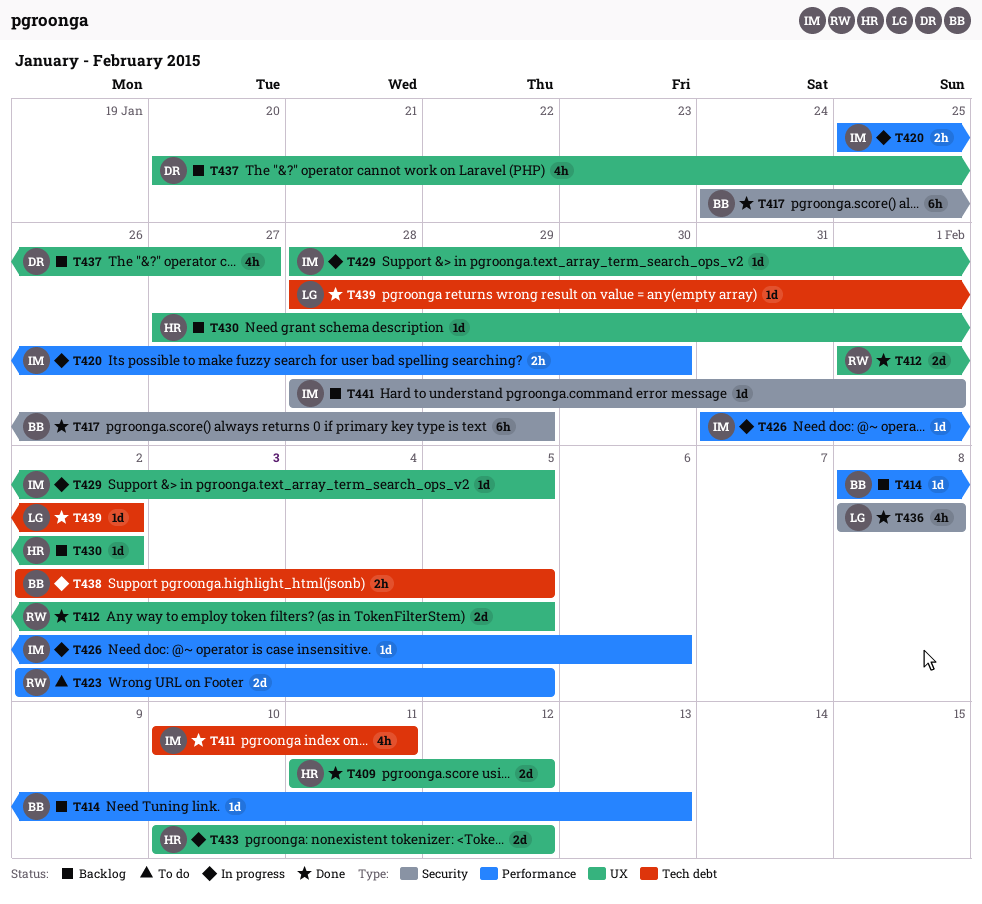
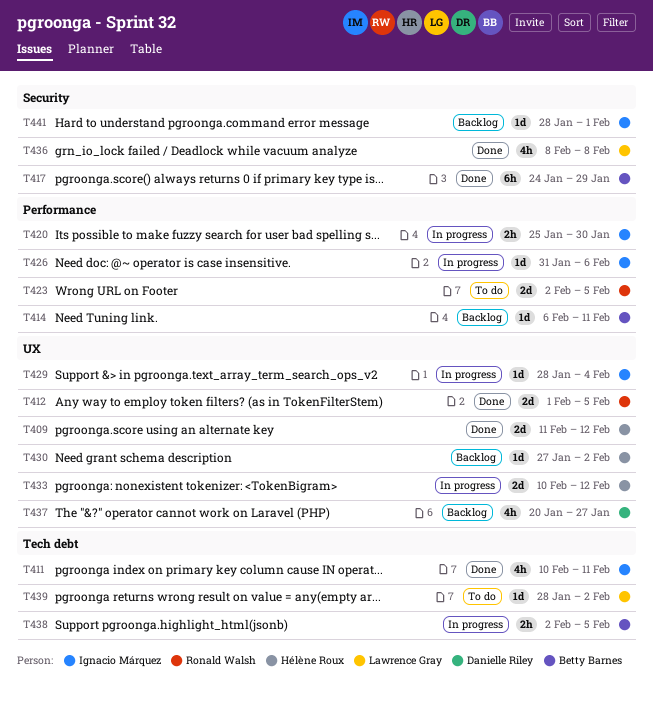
T414, start: Feb 8 -> Feb 6
T414, due: Feb 13 -> Feb 11
T429, due: Feb 5 -> Feb 4
T439, status: Done -> To do

